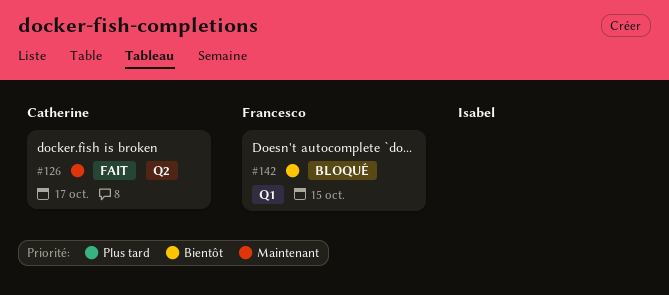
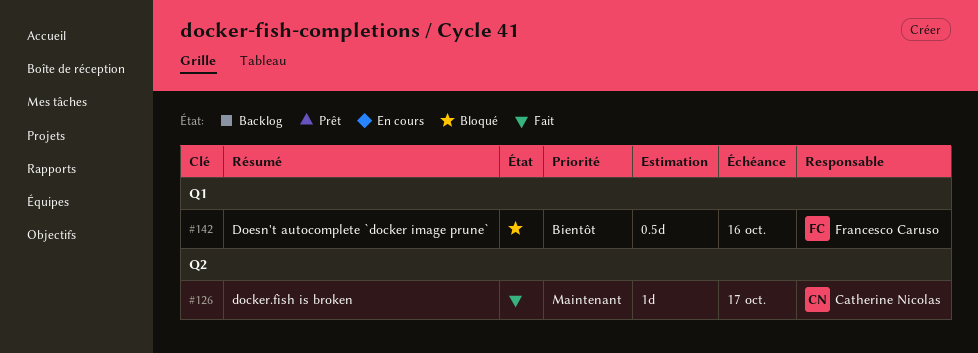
#142, due: Oct 15 -> Oct 16

